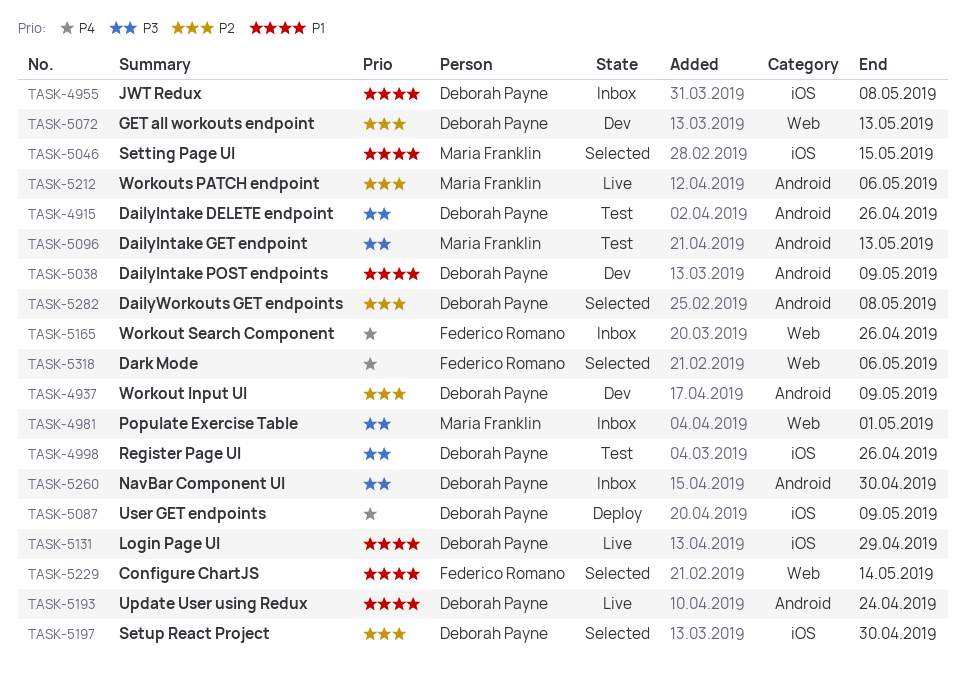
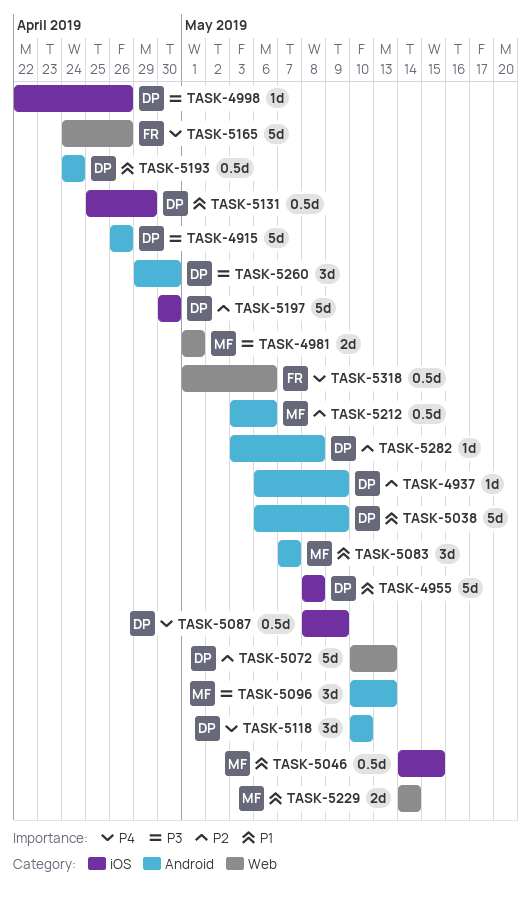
TASK-5083: none -> present
TASK-5118: none -> present
TASK-5229, owner: Federico Romano -> Maria Franklin

